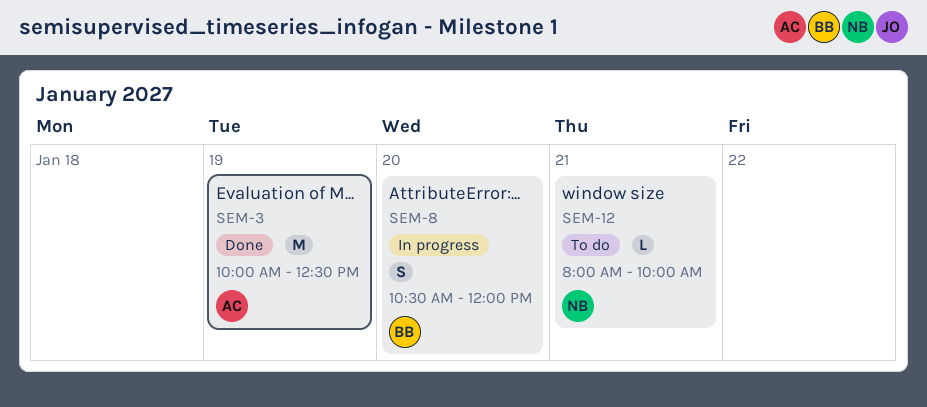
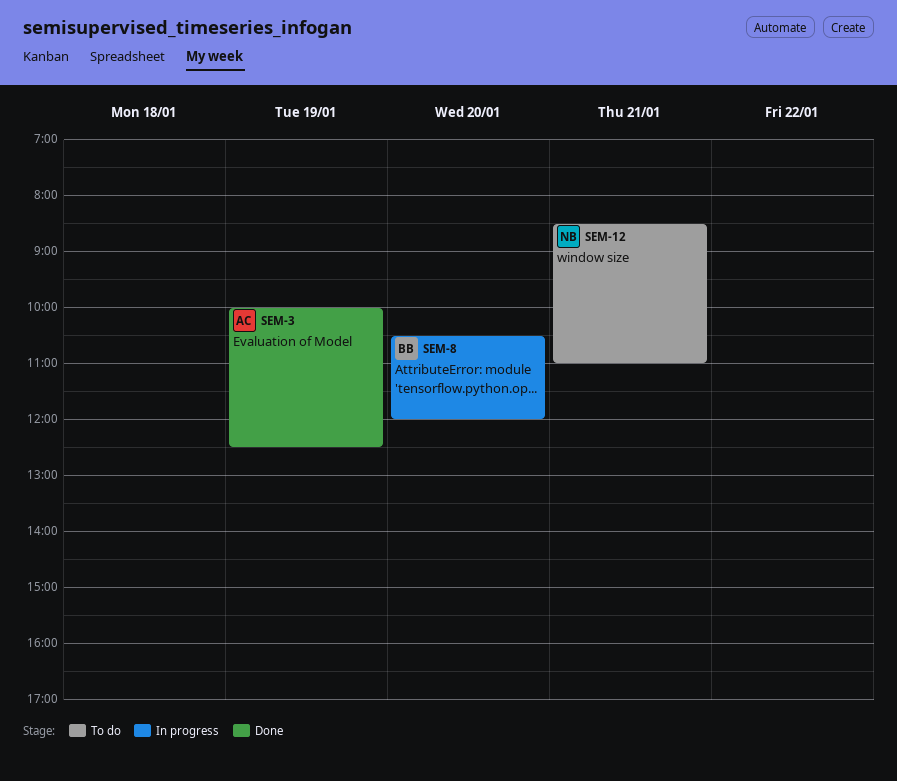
SEM-12, begins: 08:00 -> 08:30
SEM-12, ends: 10:00 -> 11:00

